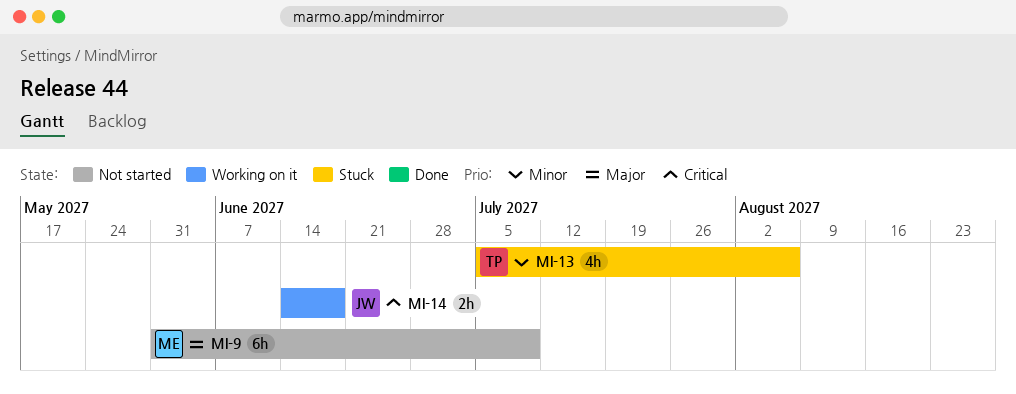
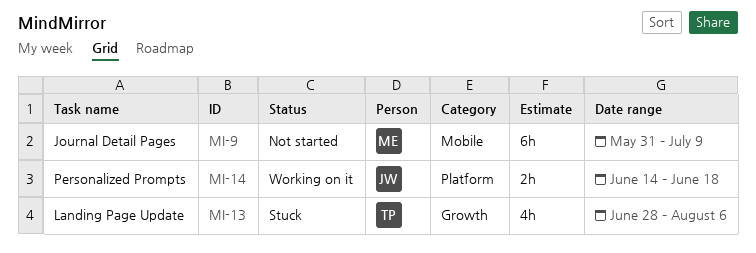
MI-13, start: Jul 5 -> Jun 28

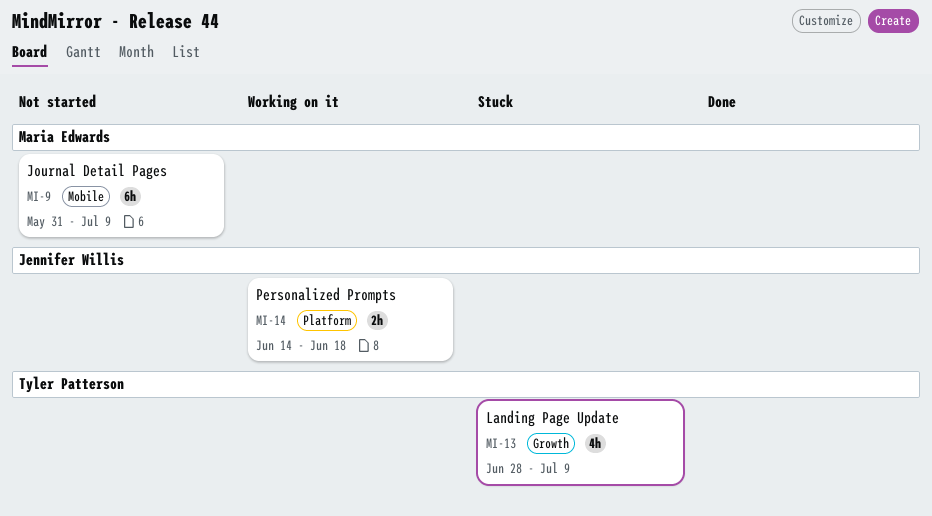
MI-13, due: Aug 6 -> Jul 9

